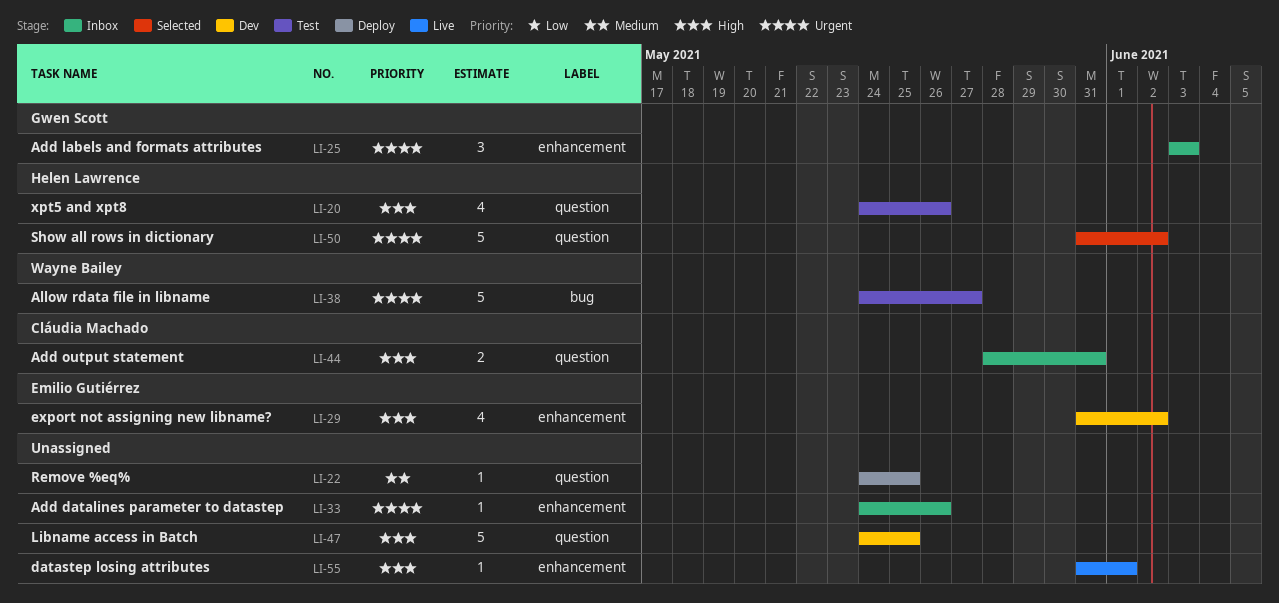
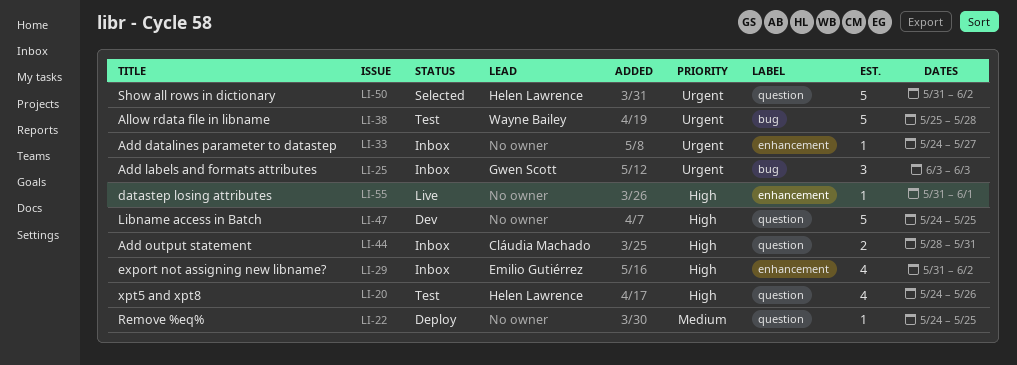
LI-25, label: enhancement -> bug
LI-29, status: Dev -> Inbox
LI-33, due: May 26 -> May 27
LI-38, start: May 24 -> May 25
LI-38, due: May 27 -> May 28

